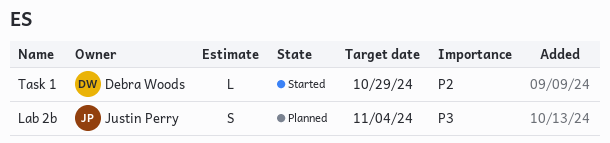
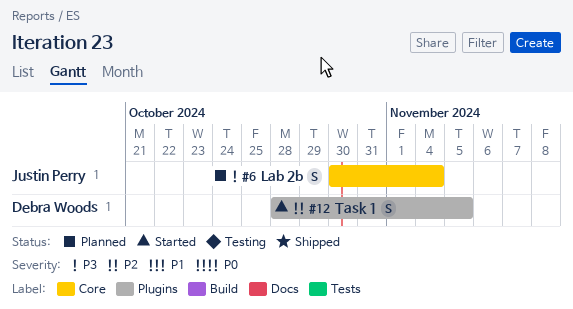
Task 1, estimate: L -> S
Task 1, due: Oct 29 -> Nov 5

